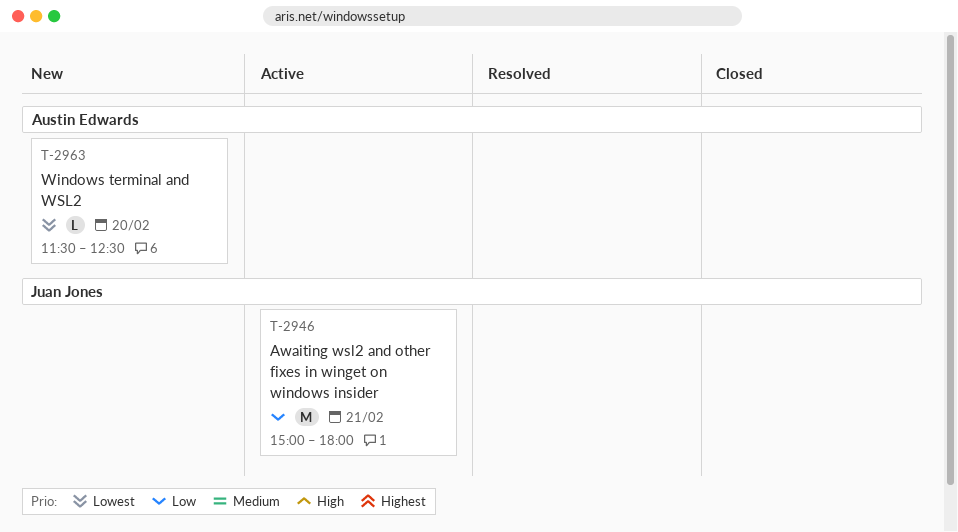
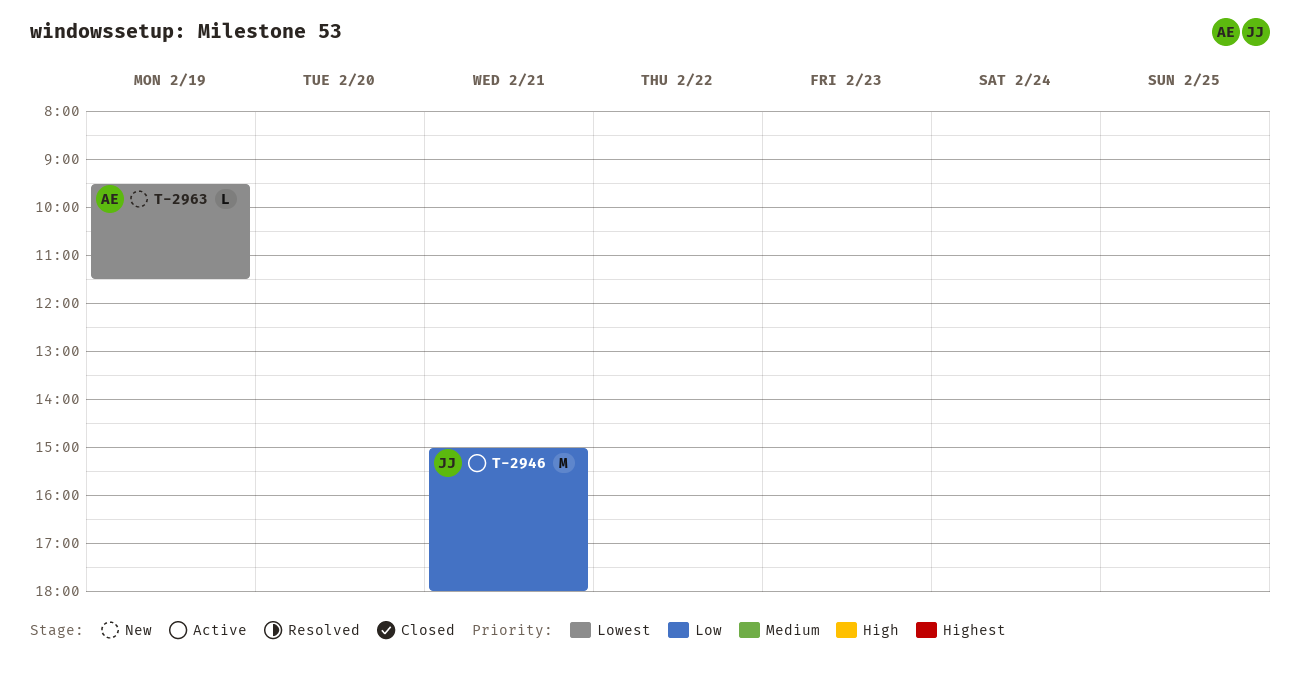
T-2963, day: Feb 20 -> Feb 19
T-2963, begins: 11:30 -> 09:30
T-2963, ends: 12:30 -> 11:30

